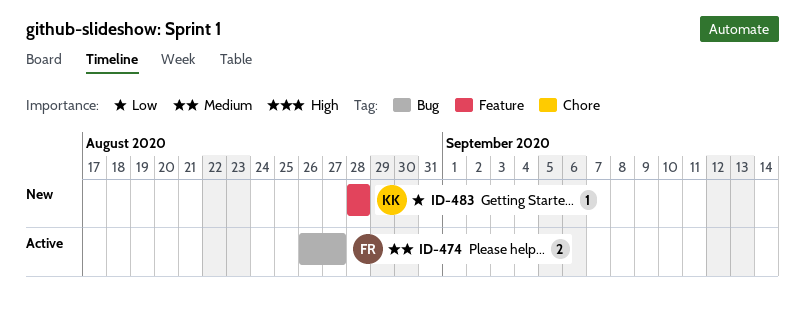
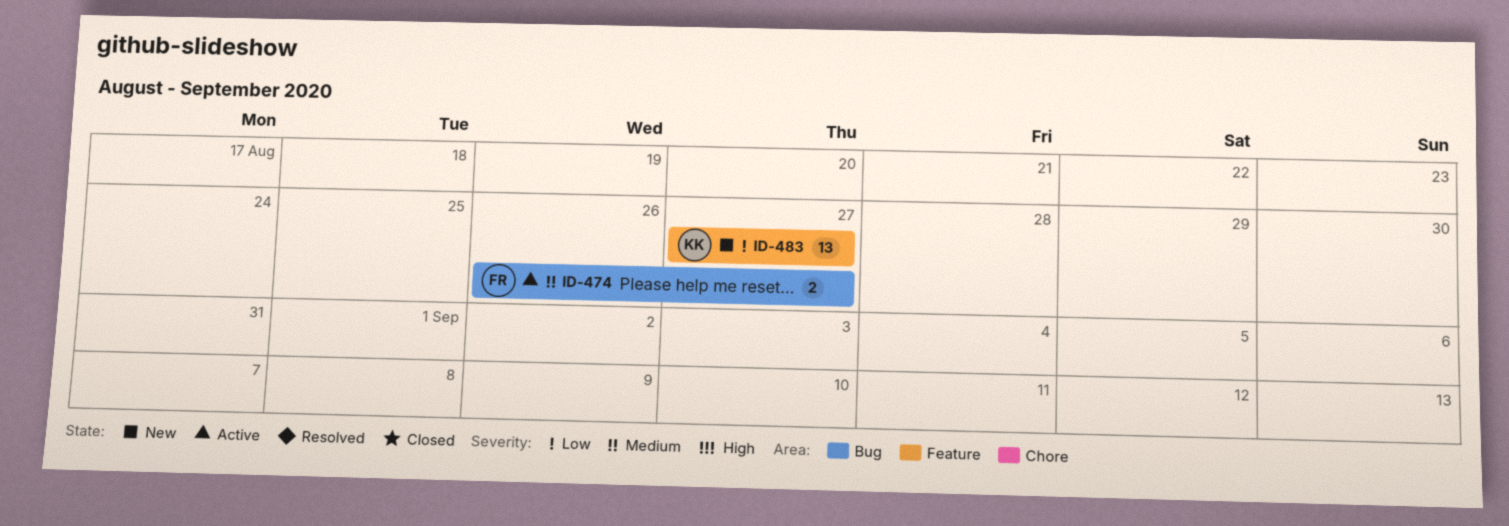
ID-483, estimate: 1 -> 13
ID-483, start: Aug 28 -> Aug 27
ID-483, due: Aug 28 -> Aug 27

